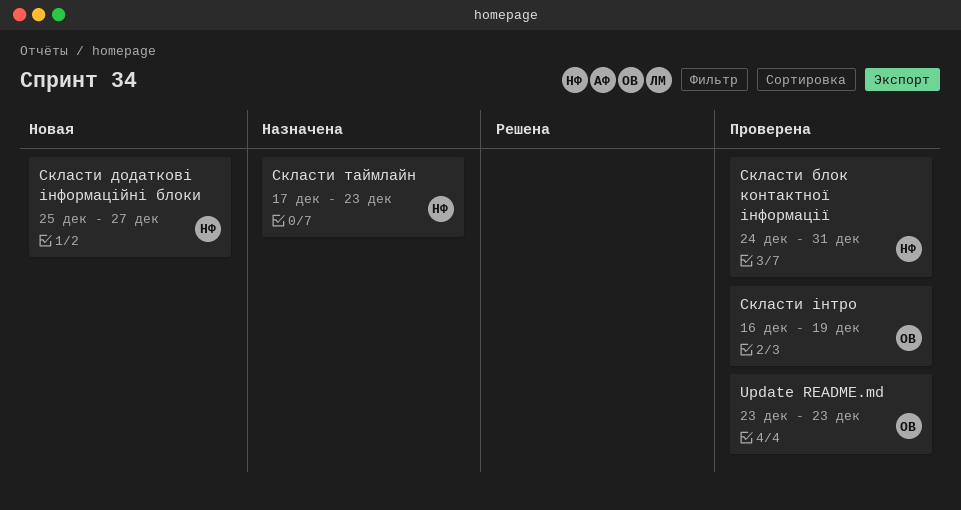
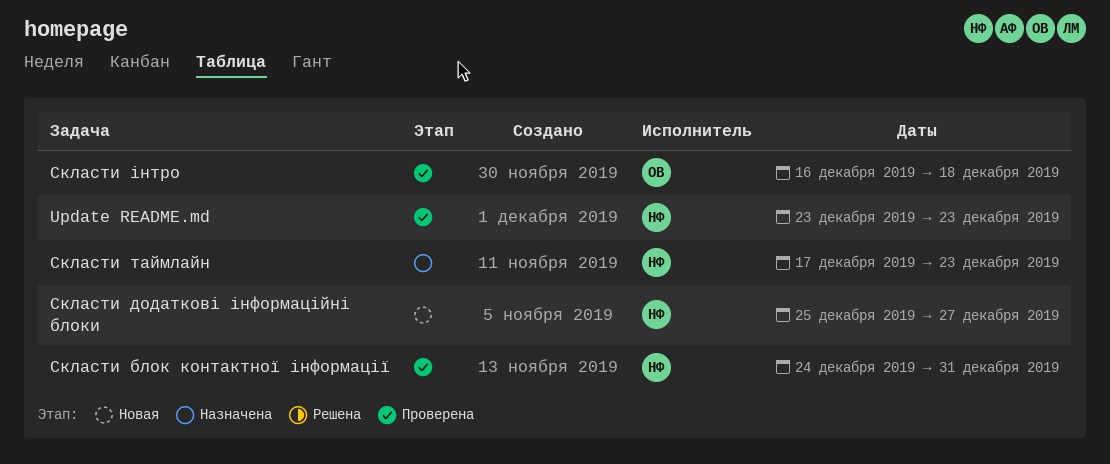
Update README.md, owner: ОВ -> НФ
Скласти інтро, due: Dec 19 -> Dec 18

